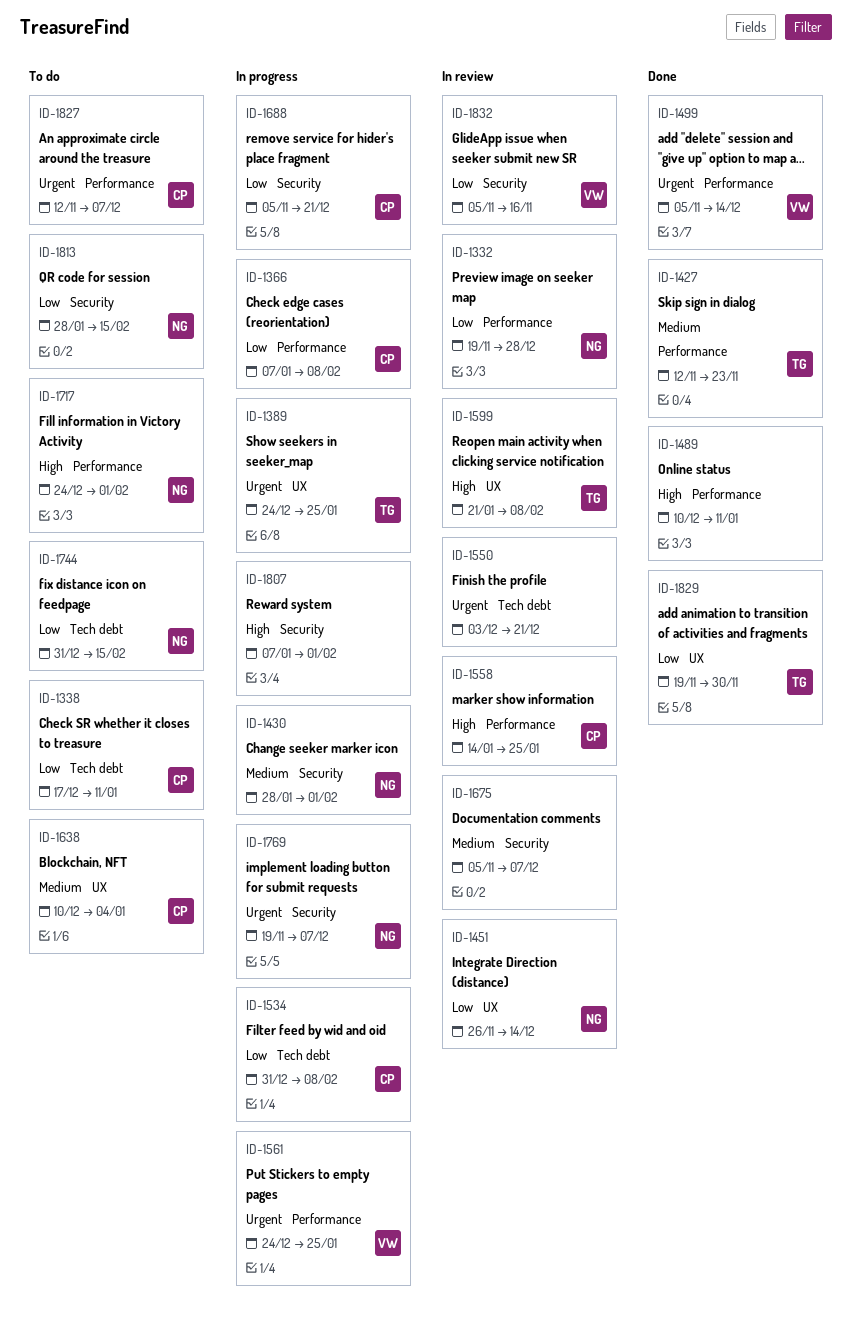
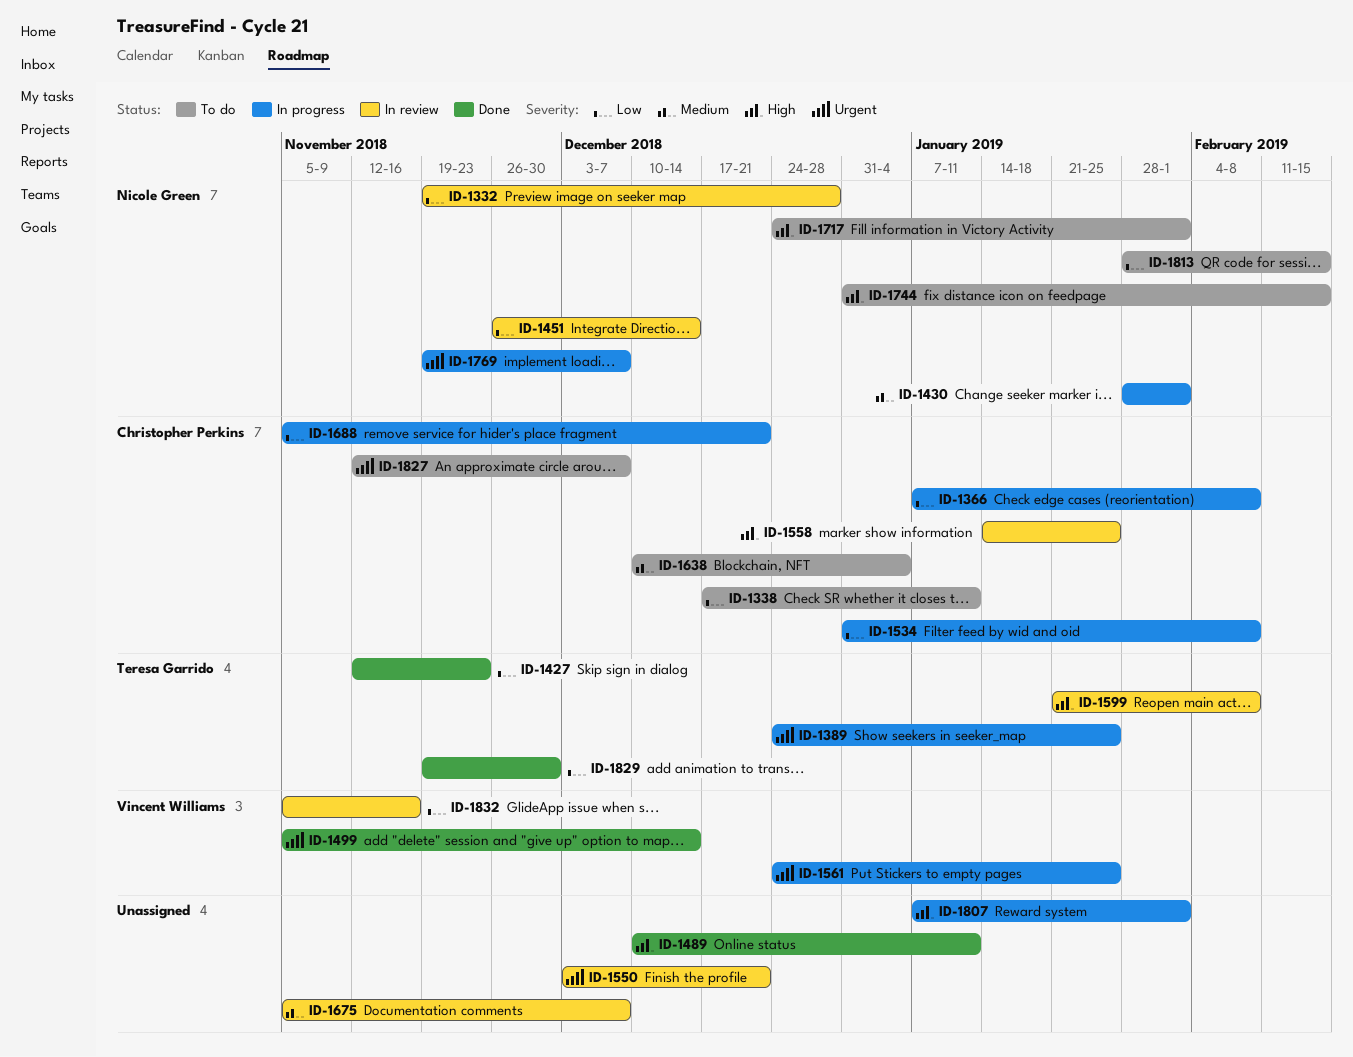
ID-1427, priority: Medium -> Low
ID-1744, priority: Low -> High

